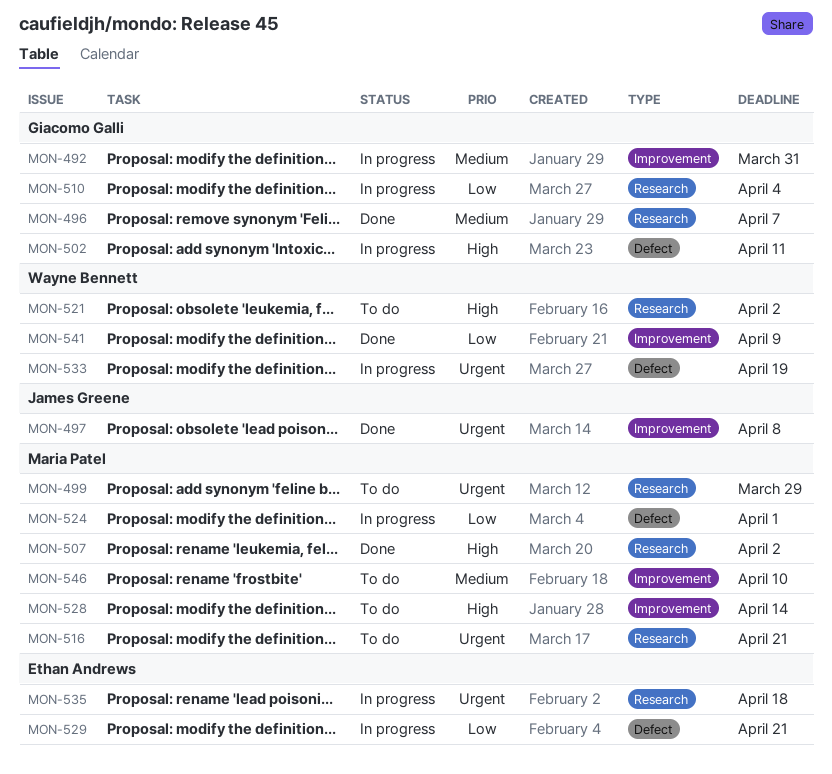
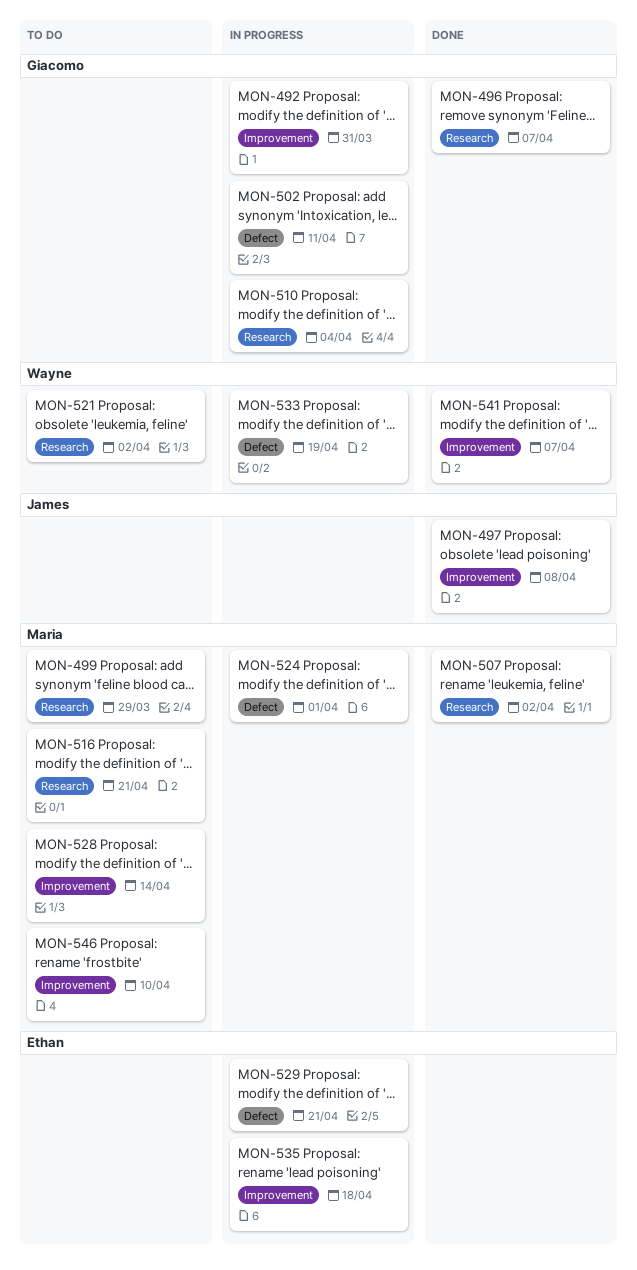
MON-535, label: Research -> Improvement
MON-541, due: Apr 9 -> Apr 7

